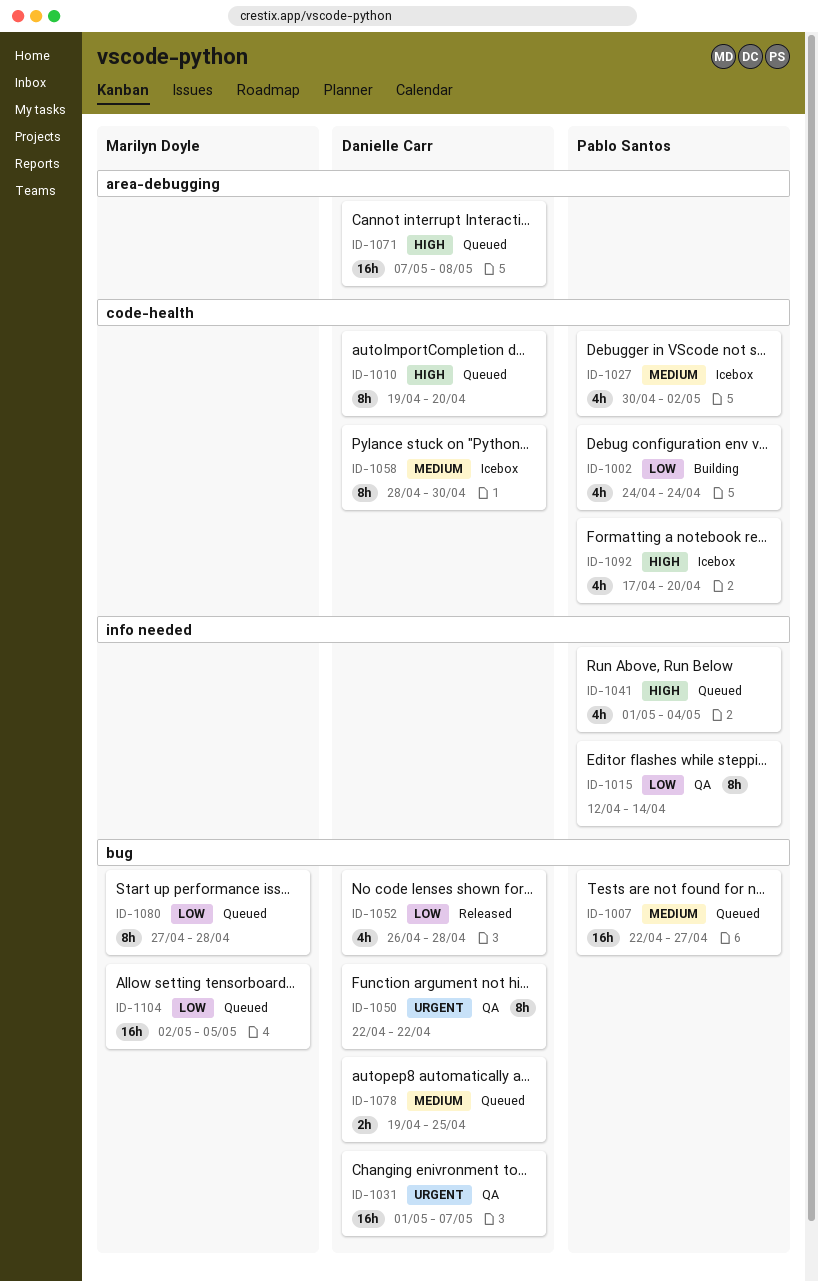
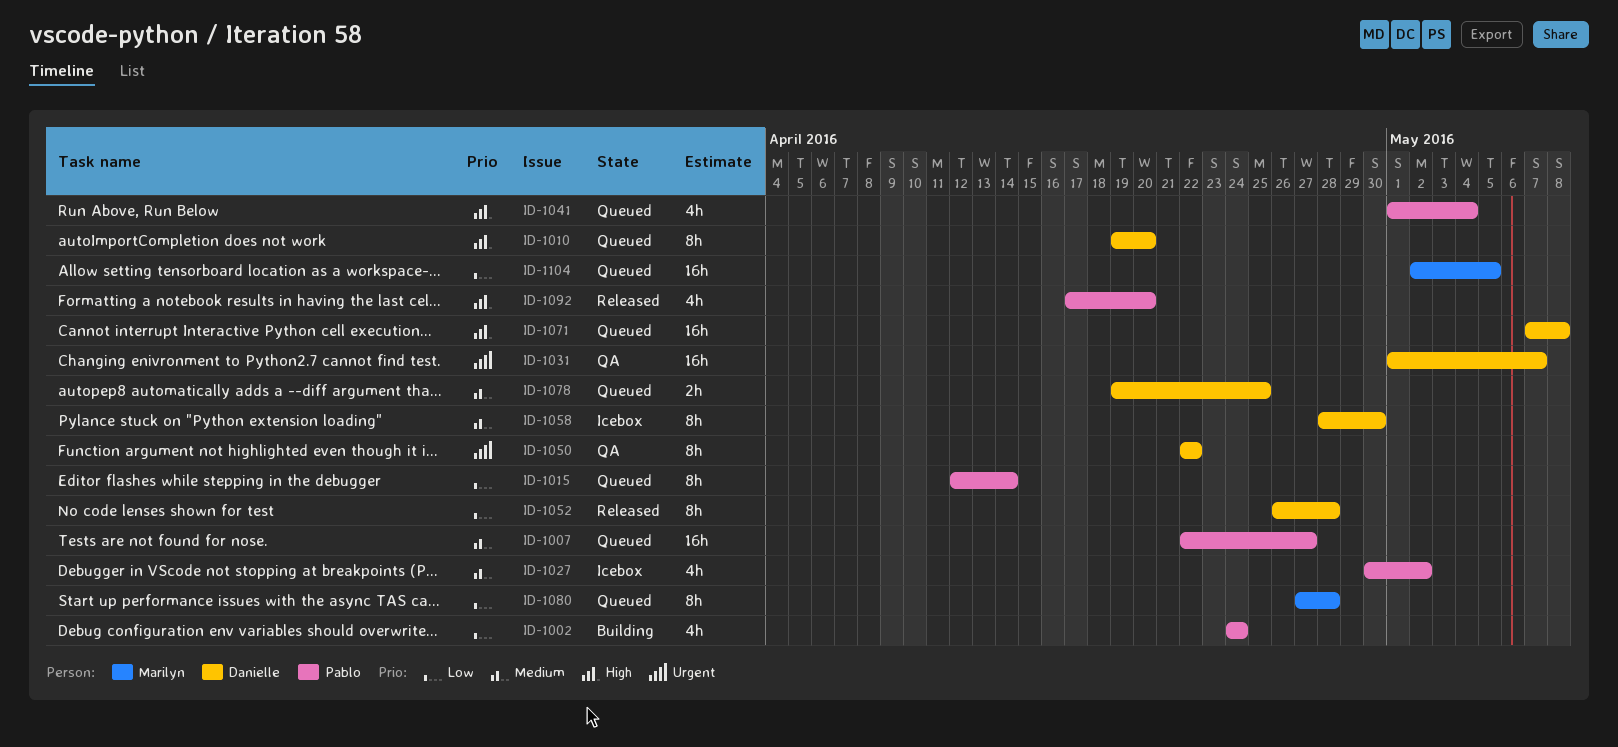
ID-1015, status: QA -> Queued
ID-1052, estimate: 4h -> 8h
ID-1092, status: Icebox -> Released

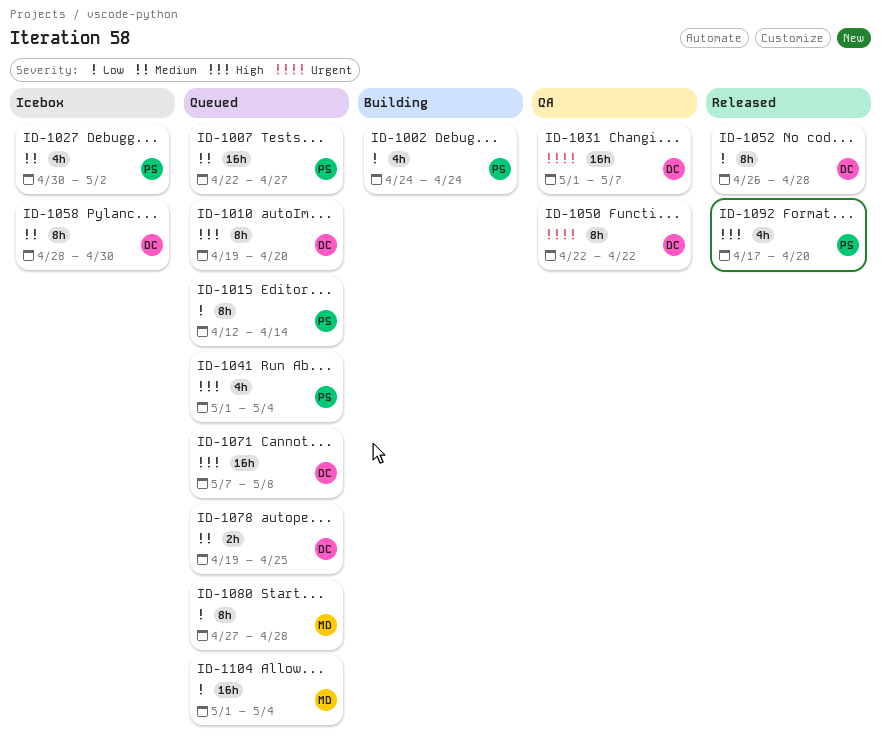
ID-1104, start: May 2 -> May 1
ID-1104, due: May 5 -> May 4

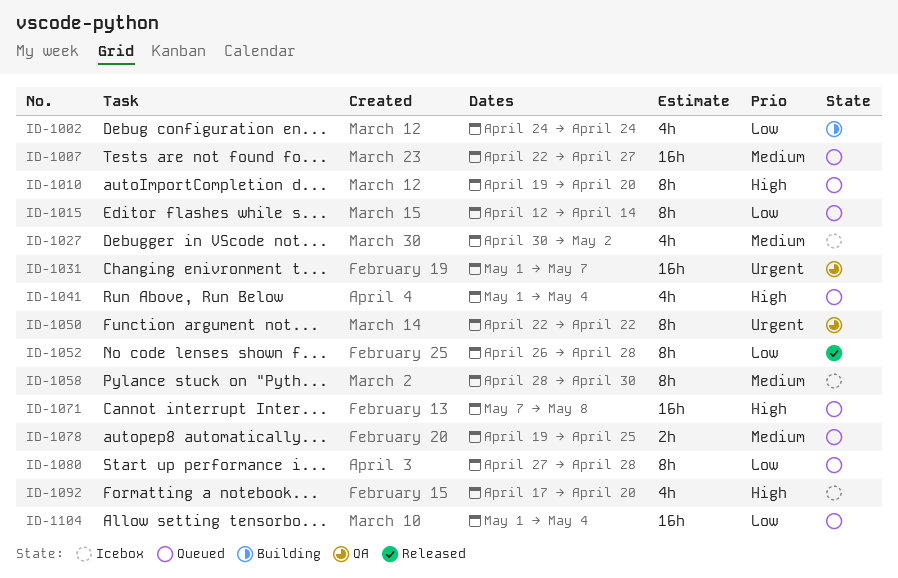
ID-1092, status: Released -> Icebox

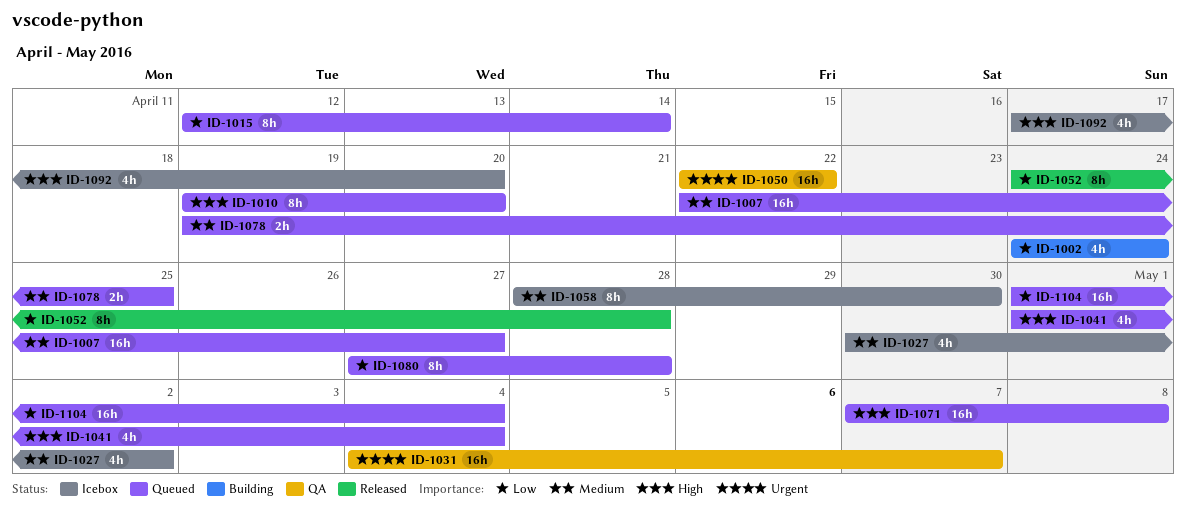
ID-1031, start: May 1 -> May 4
ID-1050, estimate: 8h -> 16h
ID-1052, start: Apr 26 -> Apr 24

